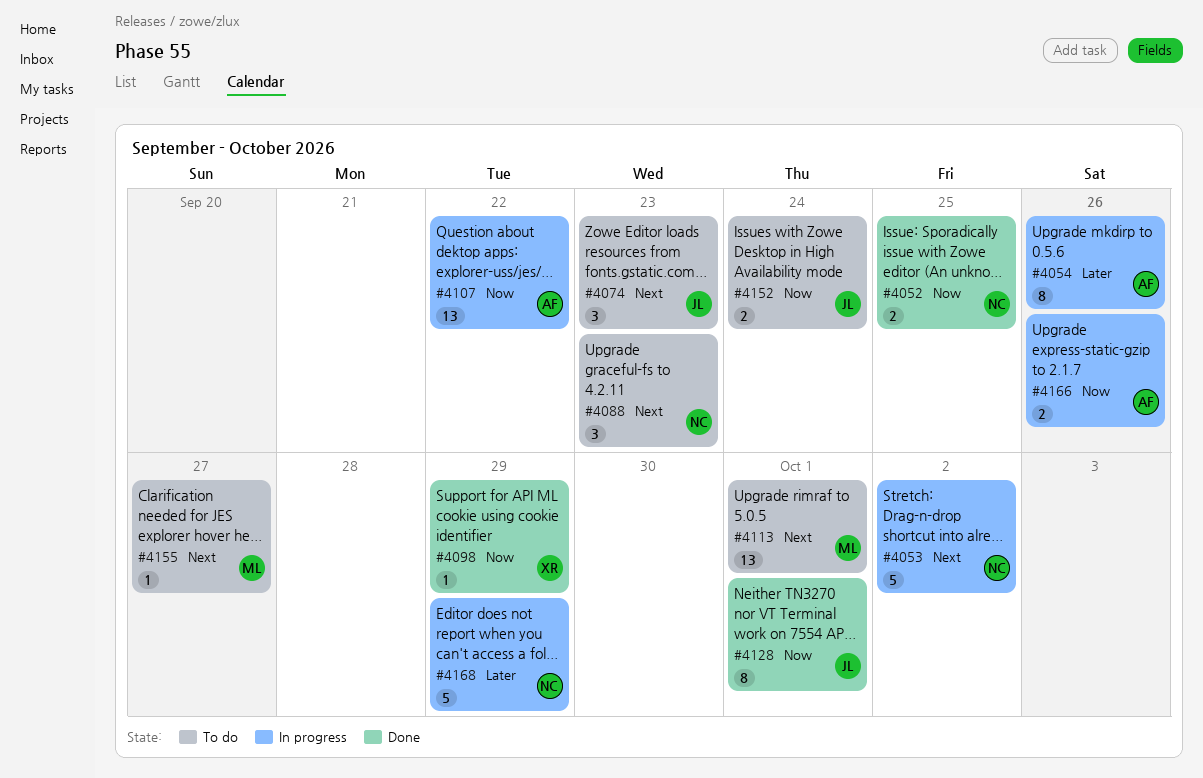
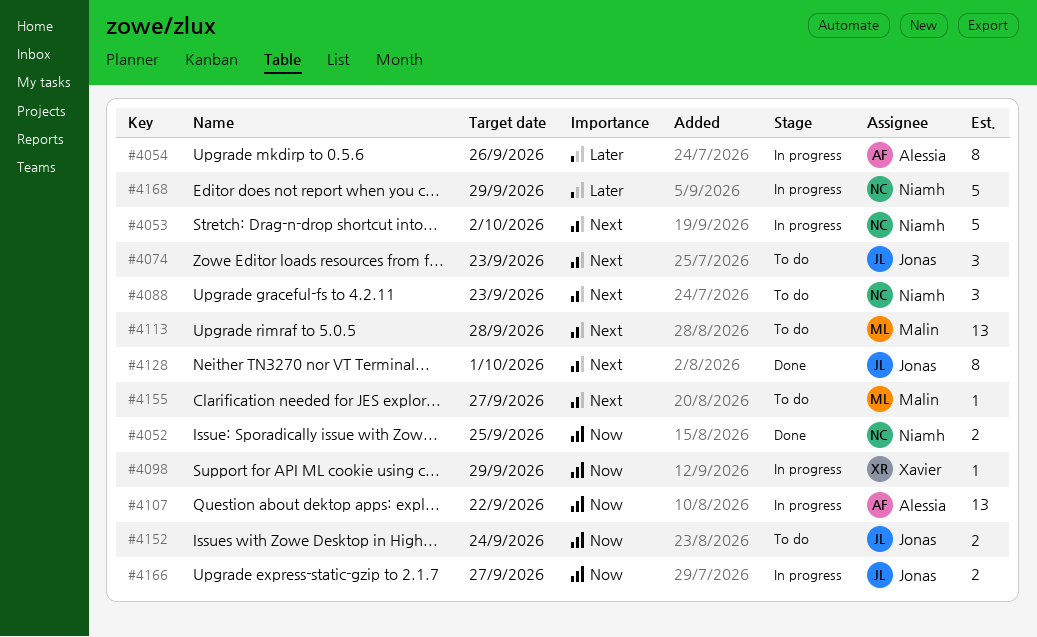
#4098, status: Done -> In progress
#4113, due: Oct 1 -> Sep 28
#4128, priority: Now -> Next
#4166, owner: Alessia -> Jonas
#4166, due: Sep 26 -> Sep 27

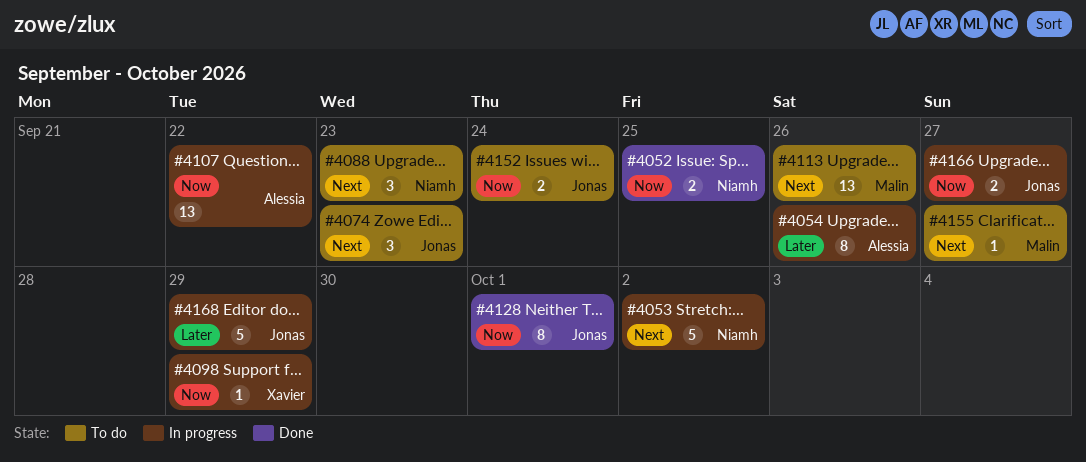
#4113, due: Sep 28 -> Sep 26
#4128, priority: Next -> Now
#4168, owner: Niamh -> Jonas

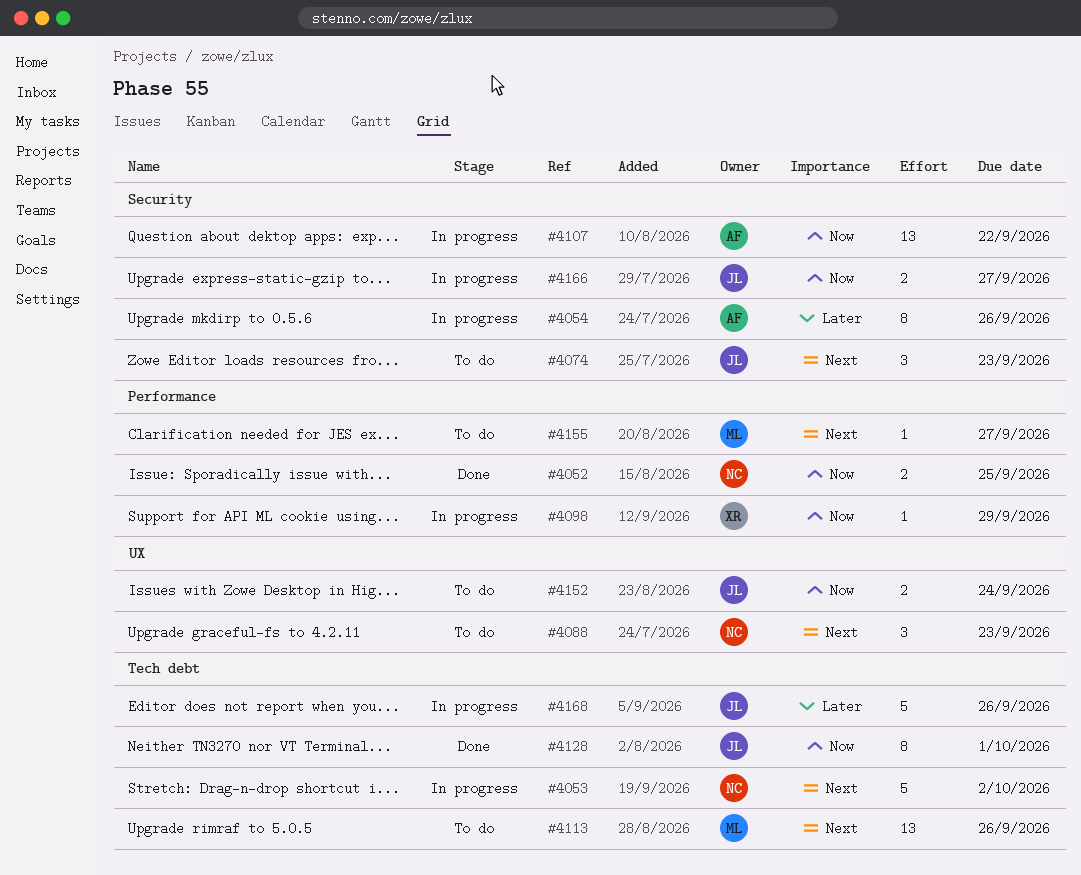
#4168, due: Sep 29 -> Sep 26

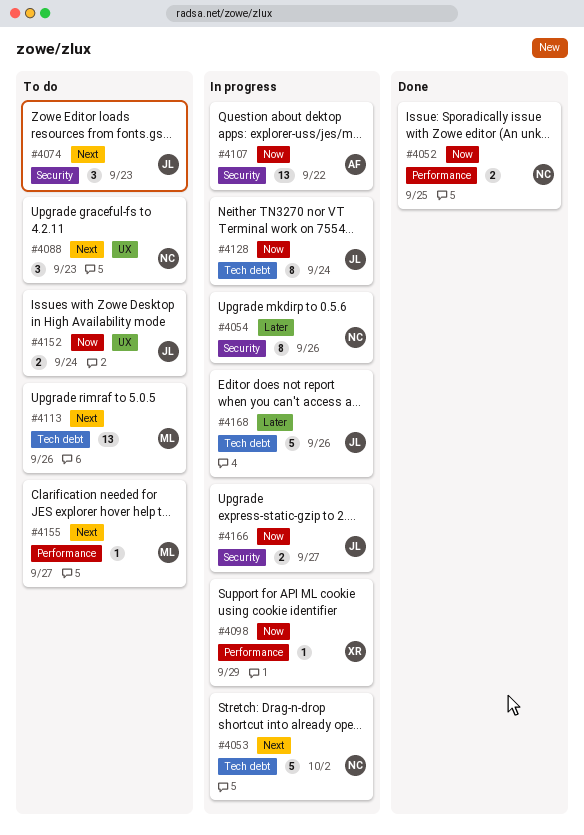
#4054, owner: AF -> NC
#4128, status: Done -> In progress
#4128, due: Oct 1 -> Sep 24

